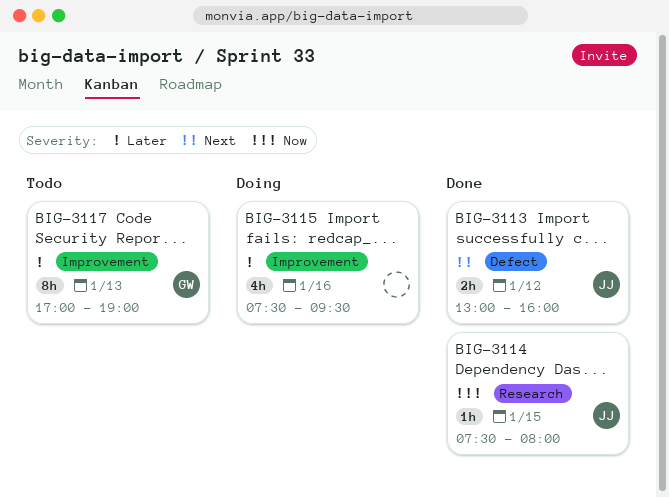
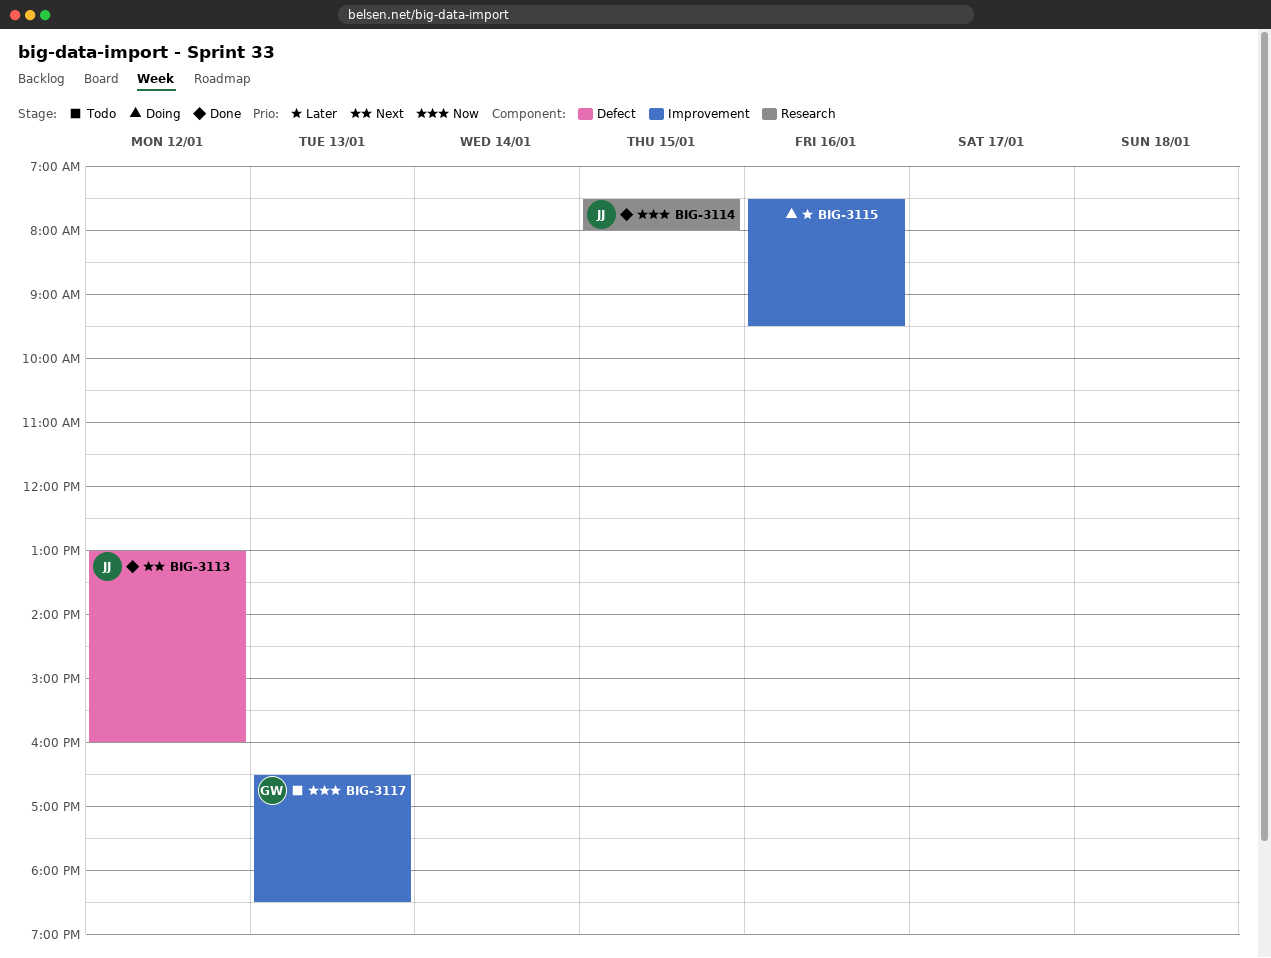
BIG-3117, priority: Later -> Now
BIG-3117, begins: 17:00 -> 16:30
BIG-3117, ends: 19:00 -> 18:30

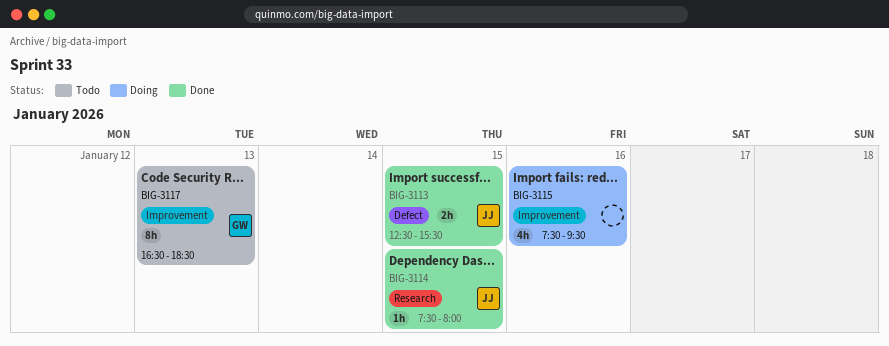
BIG-3113, day: Jan 12 -> Jan 15
BIG-3113, begins: 13:00 -> 12:30
BIG-3113, ends: 16:00 -> 15:30

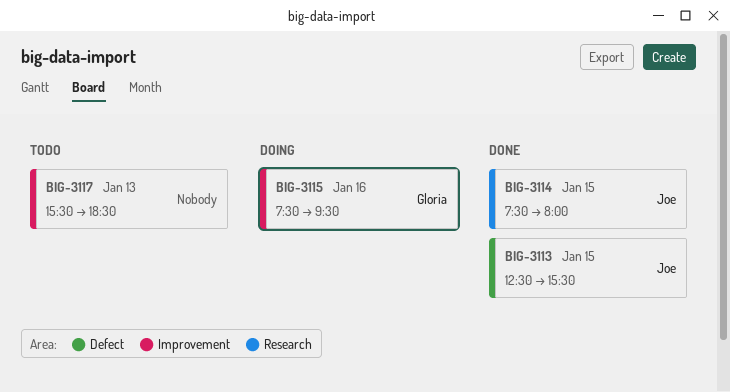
BIG-3115, owner: none -> Gloria
BIG-3117, owner: Gloria -> none
BIG-3117, begins: 16:30 -> 15:30

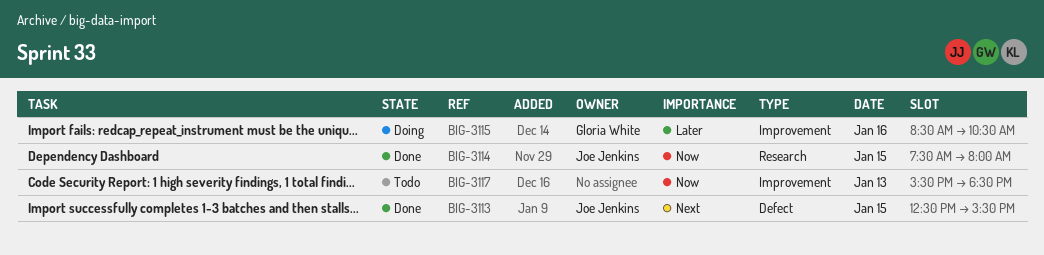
BIG-3115, begins: 07:30 -> 08:30
BIG-3115, ends: 09:30 -> 10:30

